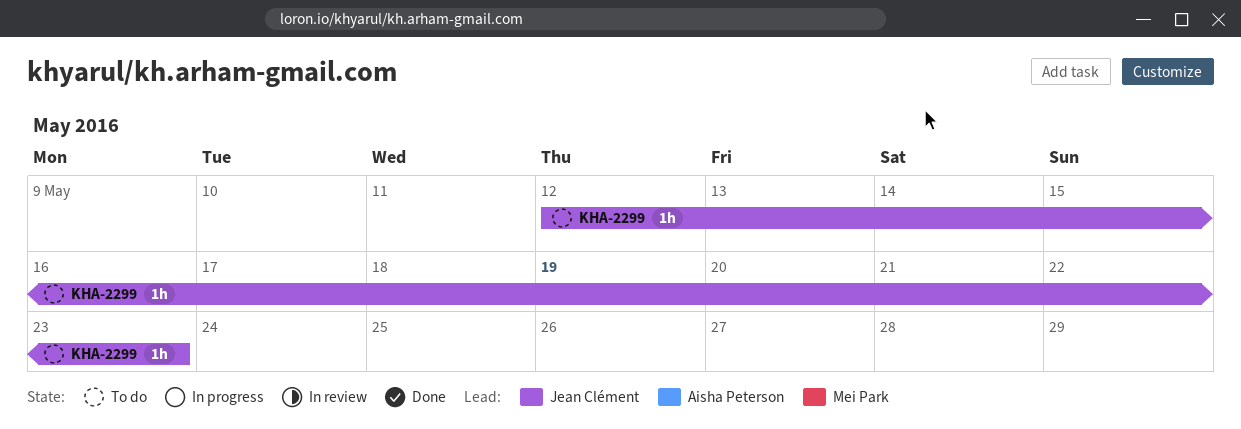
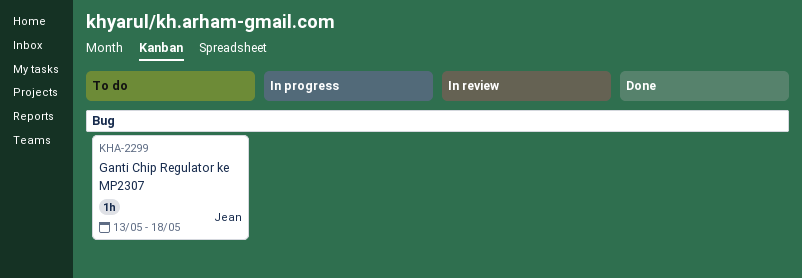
KHA-2299, start: May 12 -> May 13
KHA-2299, due: May 23 -> May 18

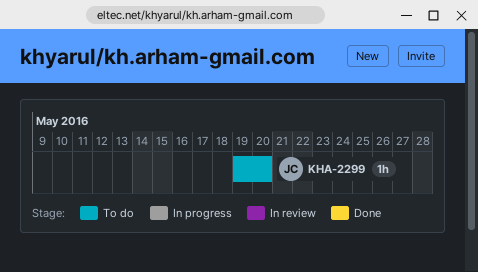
KHA-2299, start: May 13 -> May 19
KHA-2299, due: May 18 -> May 20

